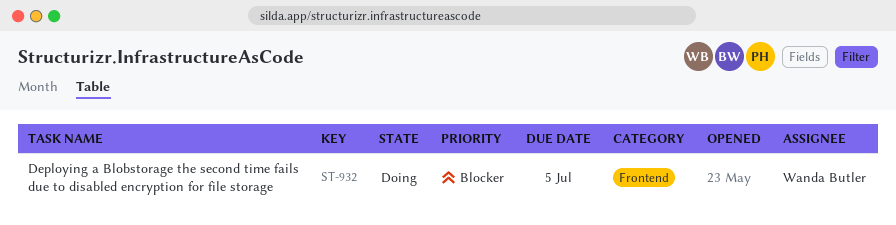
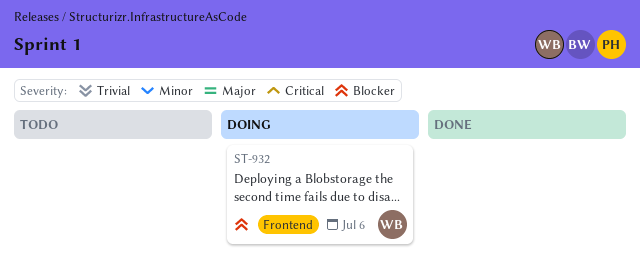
ST-932, due: Jul 5 -> Jul 6

